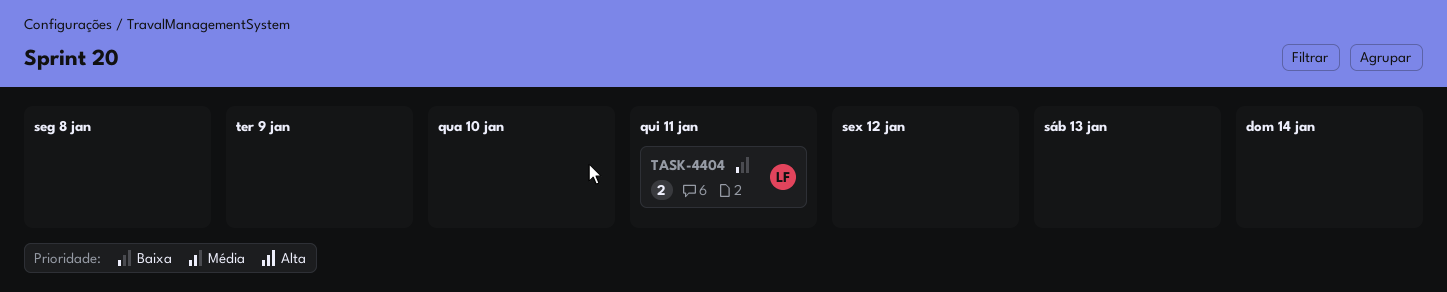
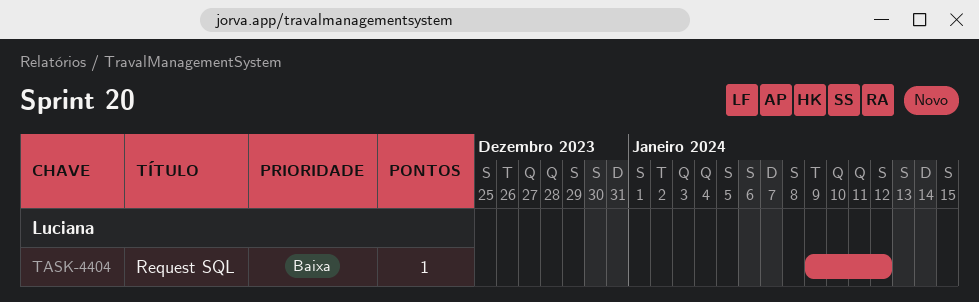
TASK-4404, estimate: 2 -> 1
TASK-4404, due: Jan 11 -> Jan 12

